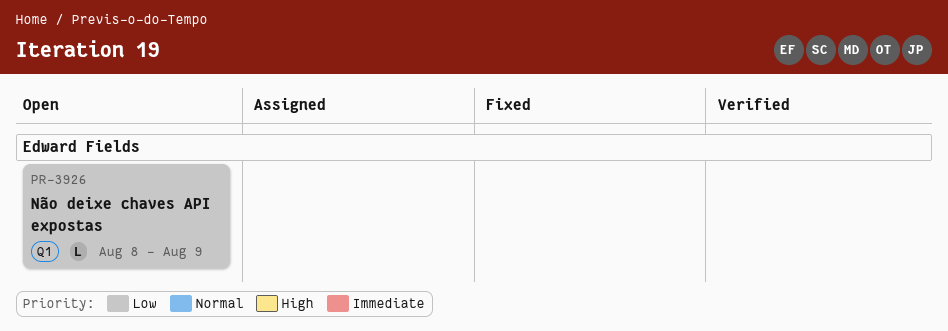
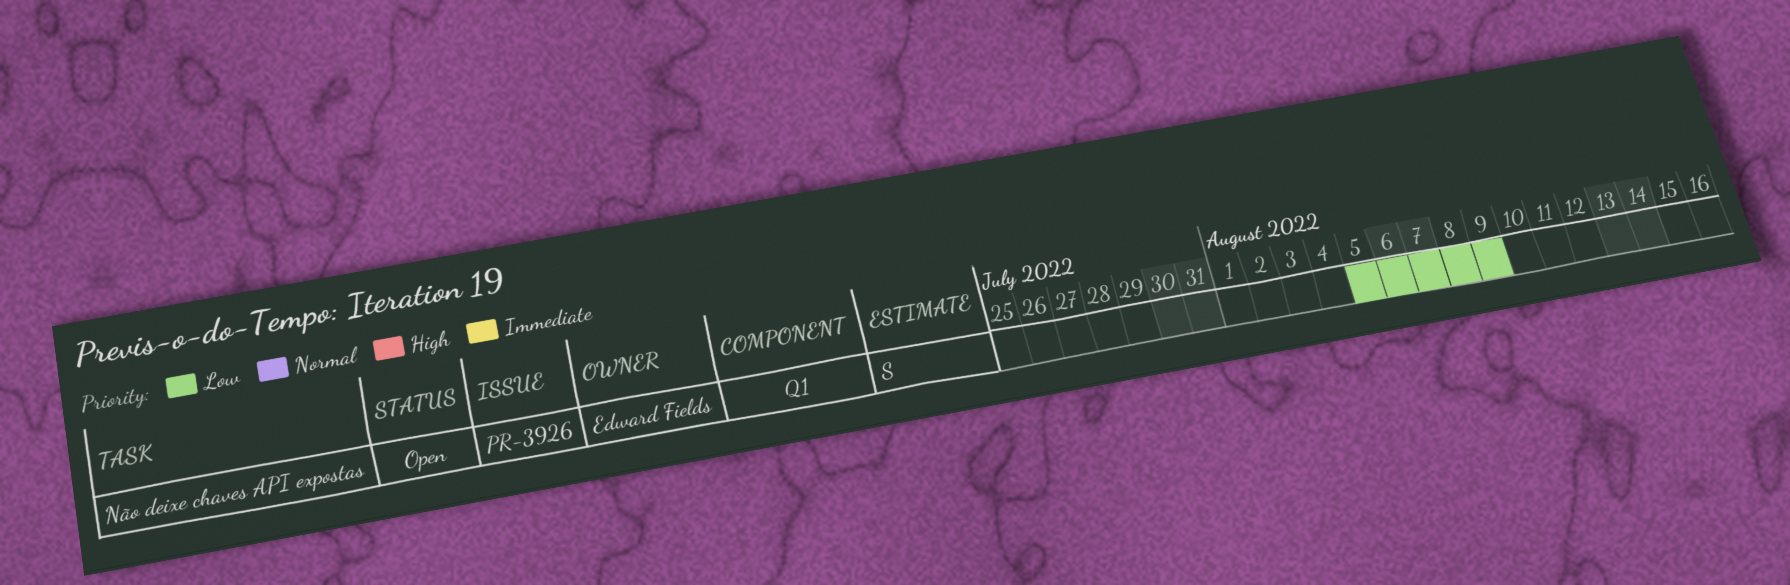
PR-3926, estimate: L -> S
PR-3926, start: Aug 8 -> Aug 5

